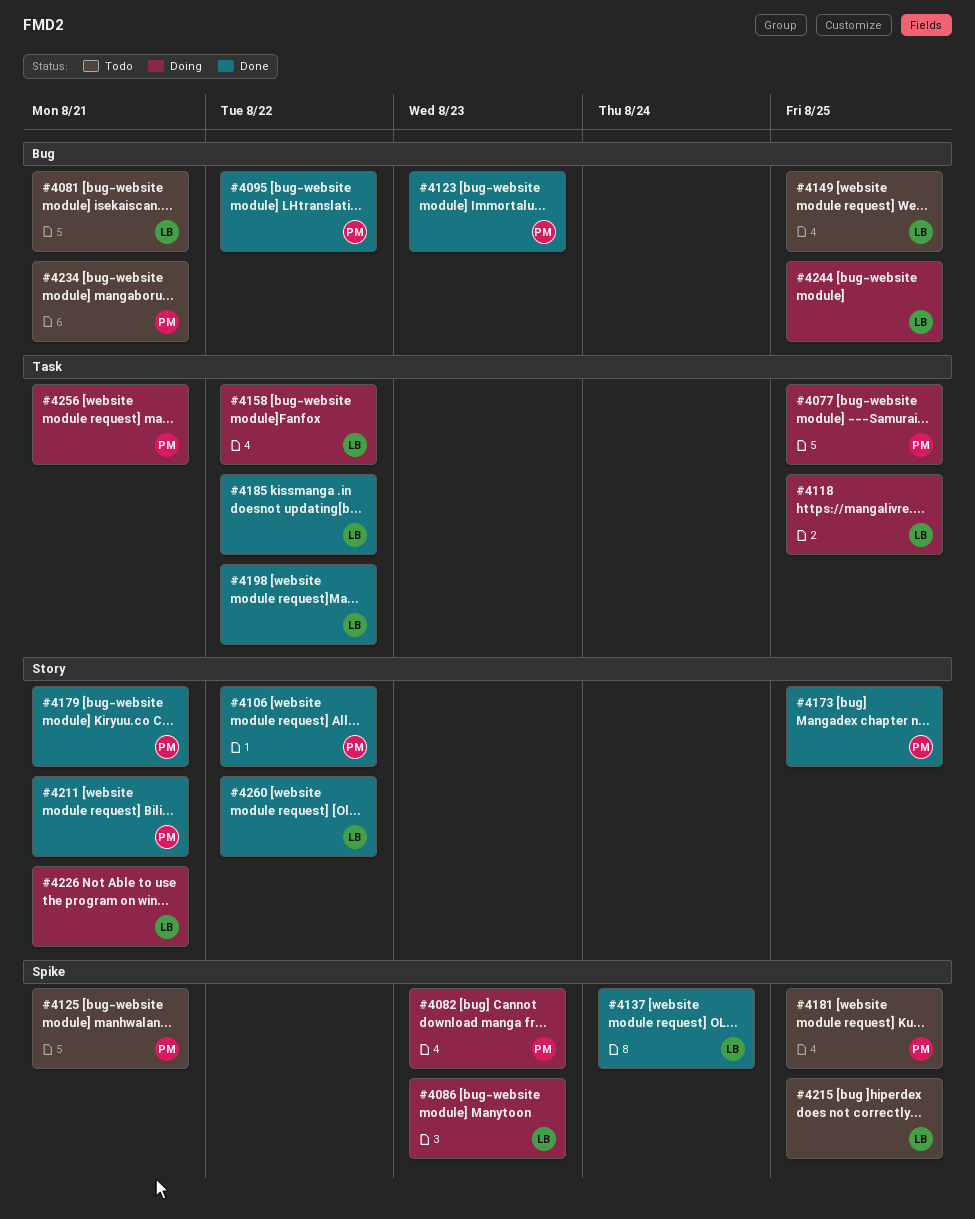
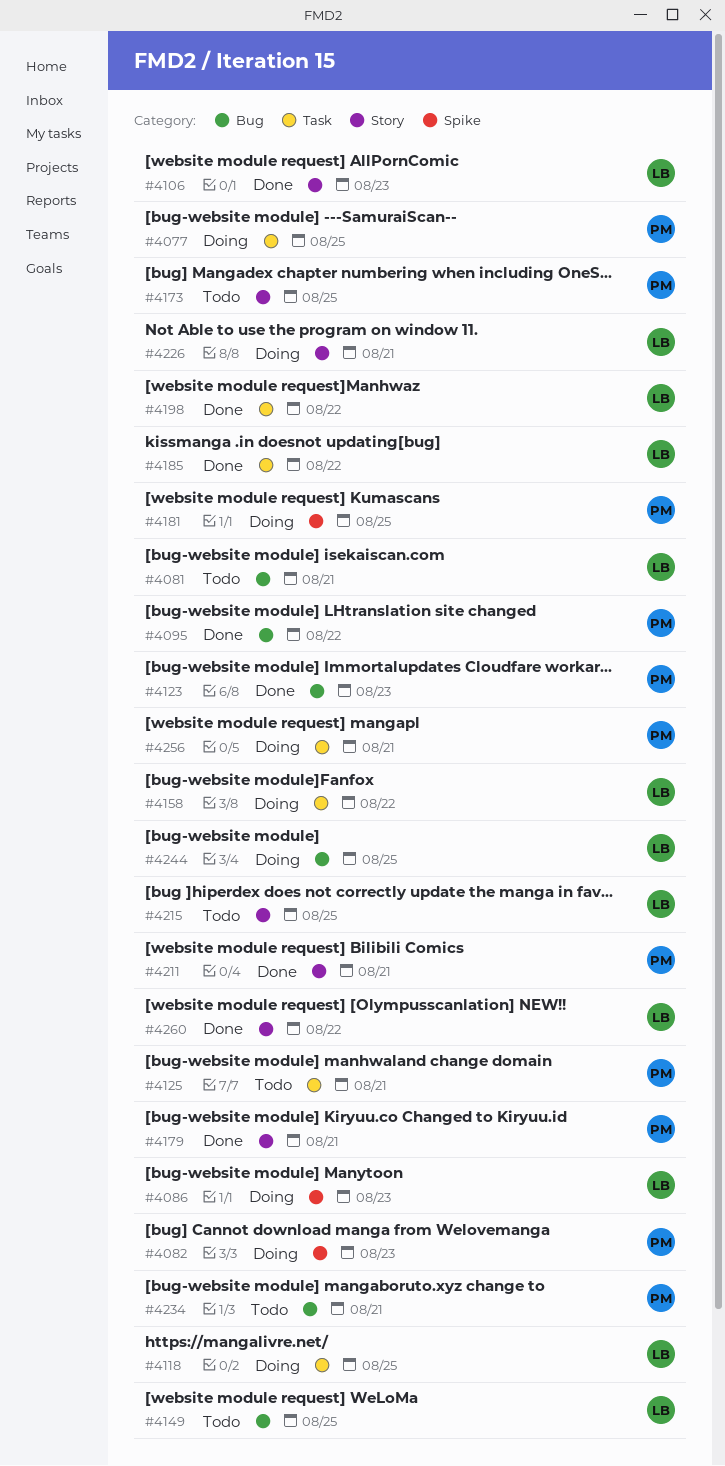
#4106, owner: PM -> LB
#4106, due: Aug 22 -> Aug 23
#4125, label: Spike -> Task
#4137: present -> none
#4173, status: Done -> Todo
#4181, status: Todo -> Doing
#4215, label: Spike -> Story

